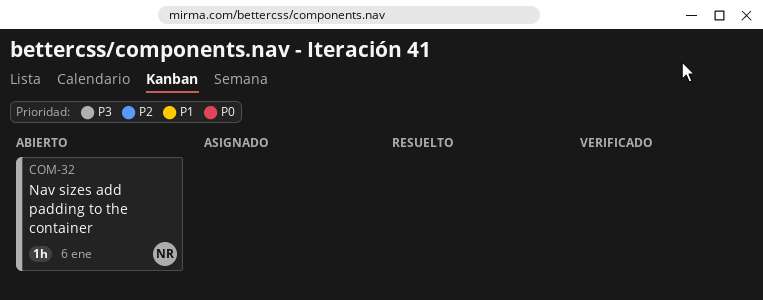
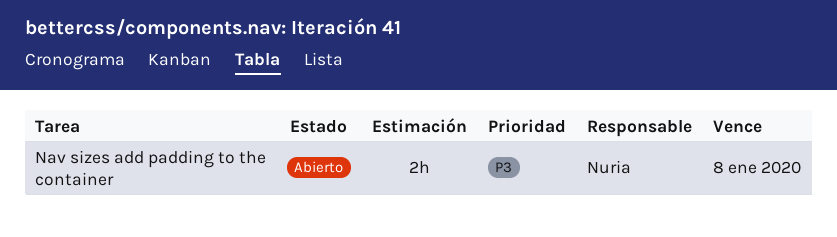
Nav sizes add padding to the container, estimate: 1h -> 2h
Nav sizes add padding to the container, due: Jan 6 -> Jan 8

